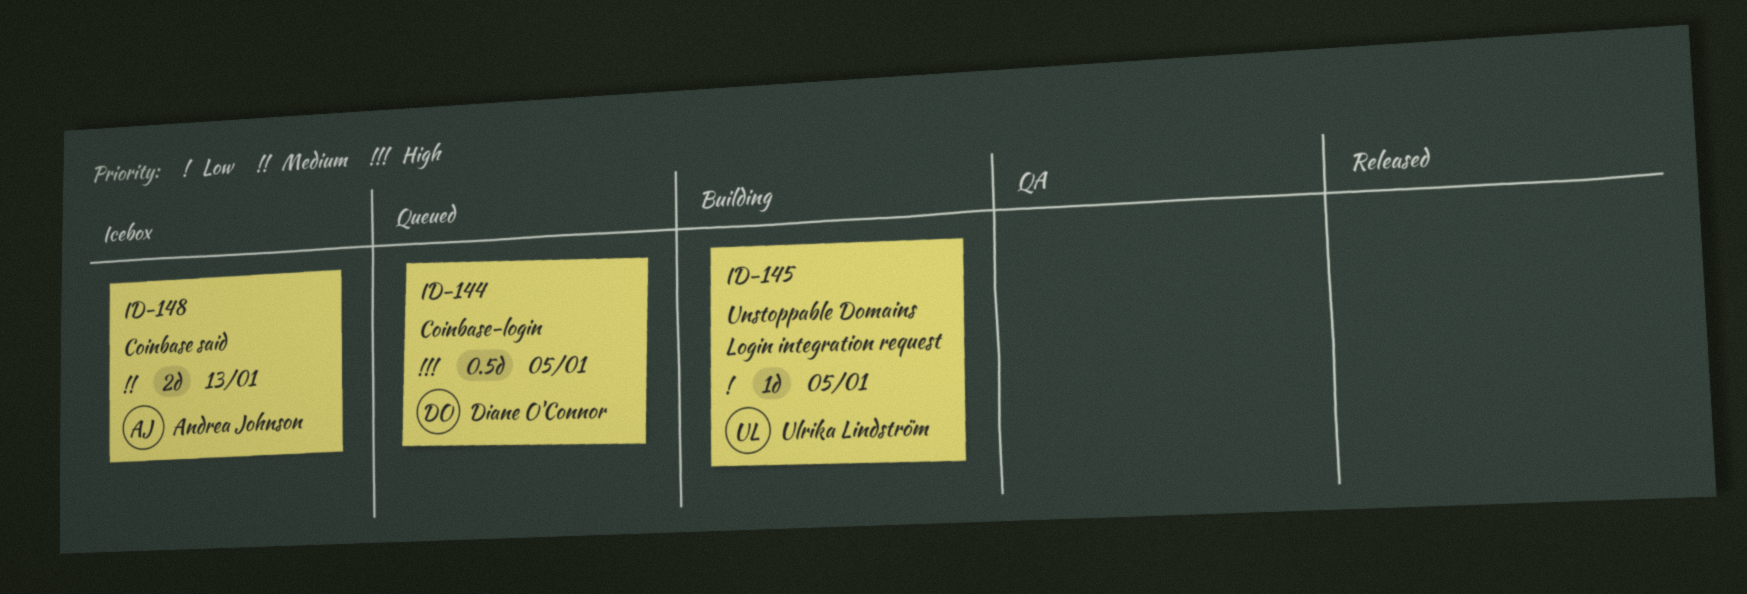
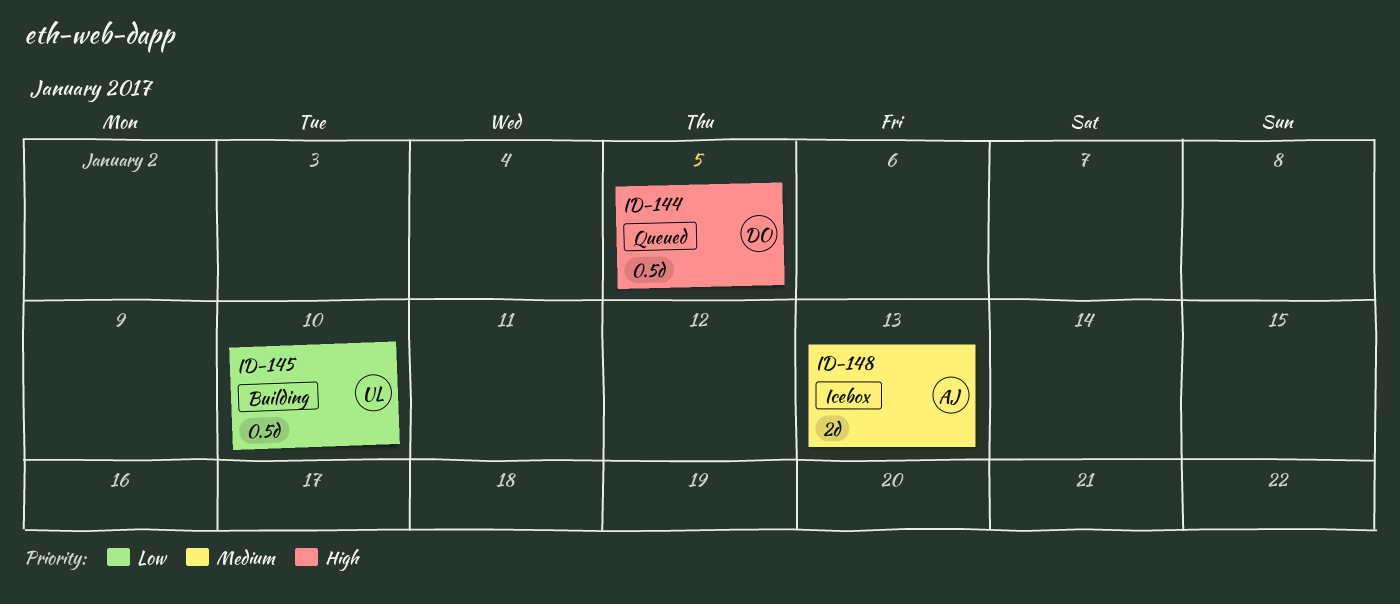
ID-145, estimate: 1d -> 0.5d
ID-145, due: Jan 5 -> Jan 10

